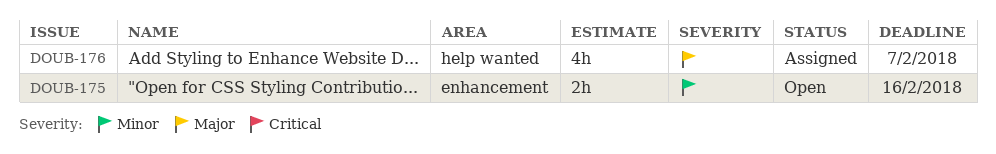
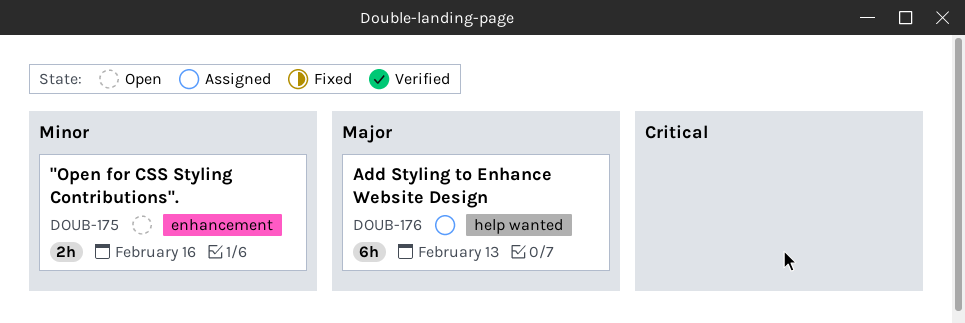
DOUB-176, estimate: 4h -> 6h
DOUB-176, due: Feb 7 -> Feb 13

